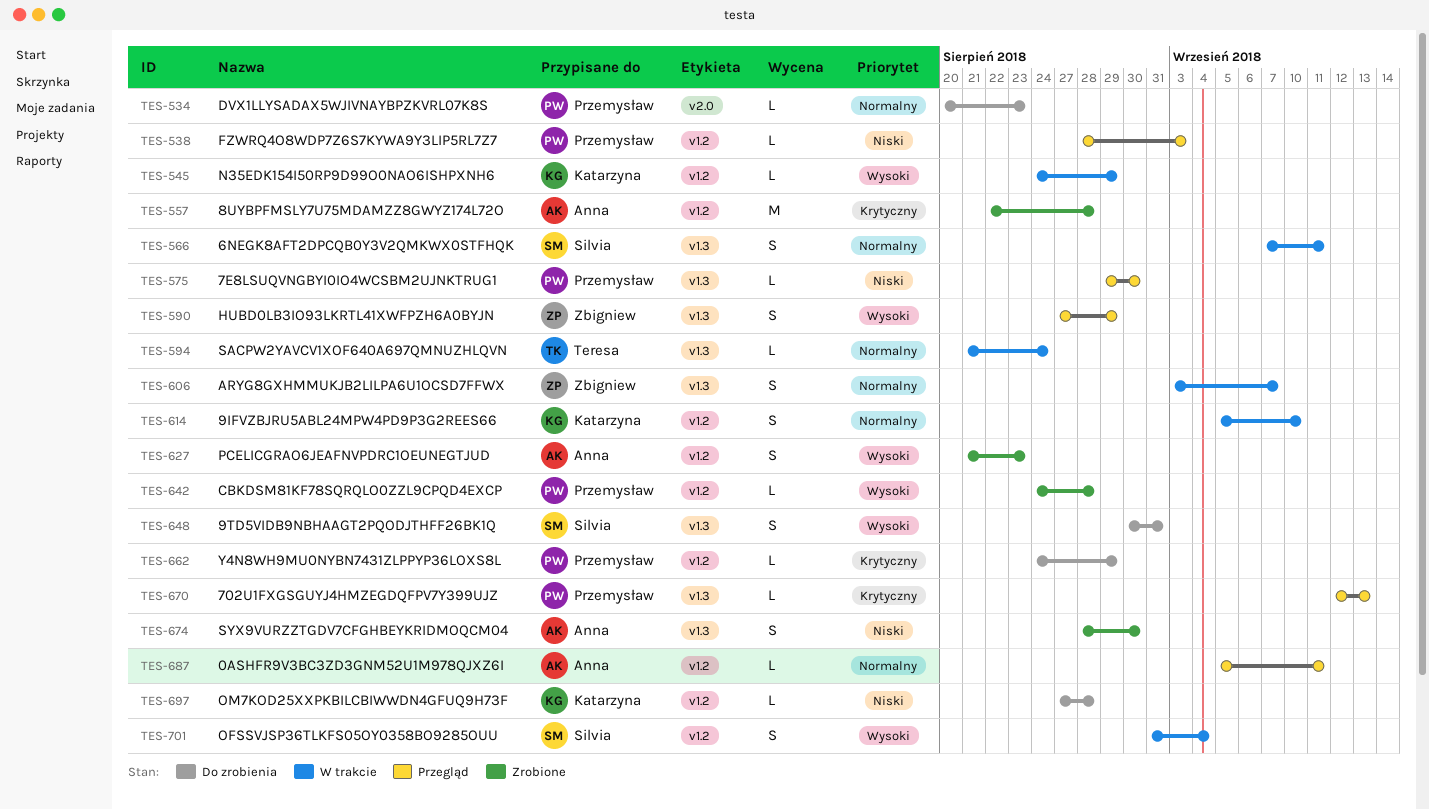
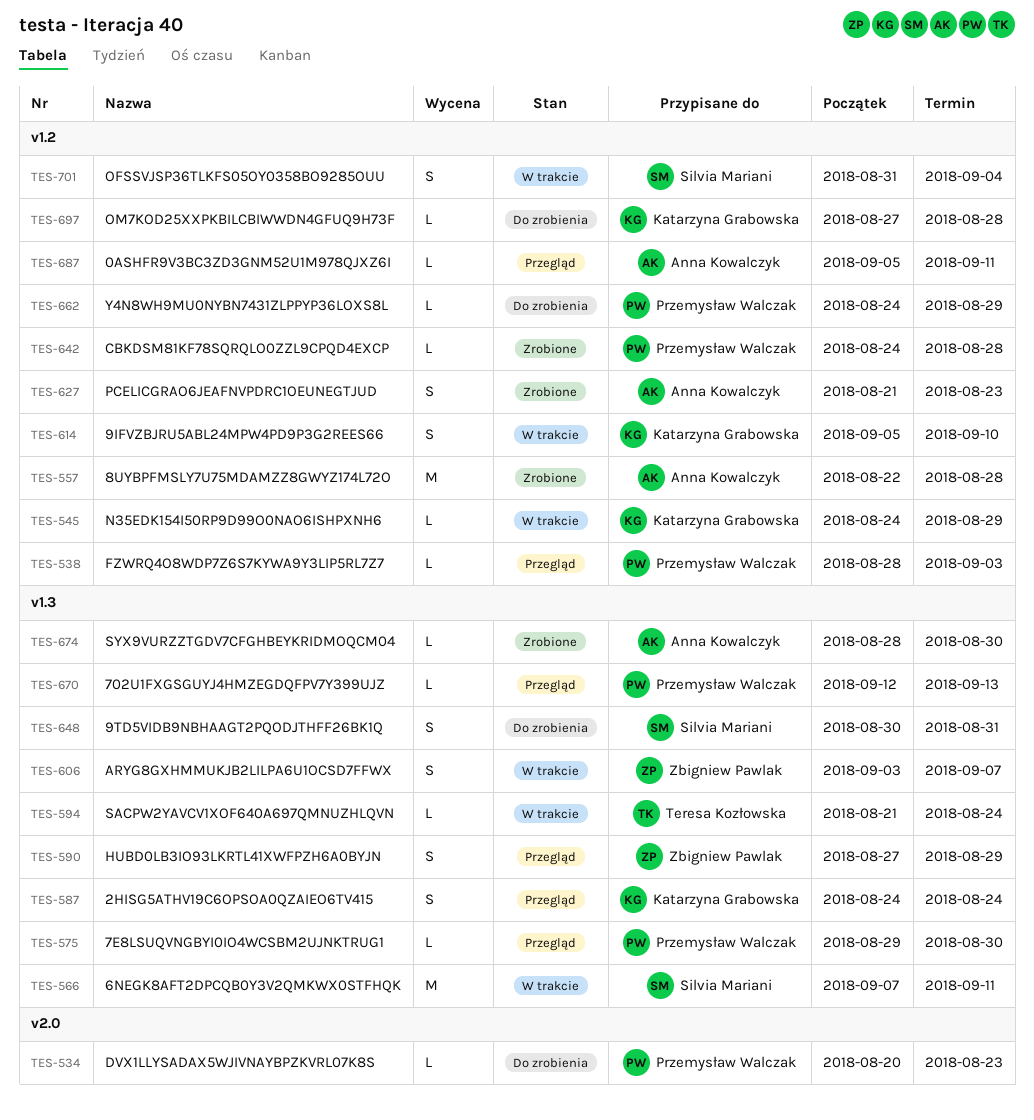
TES-566, estimate: S -> M
TES-587: none -> present
TES-674, estimate: S -> L

